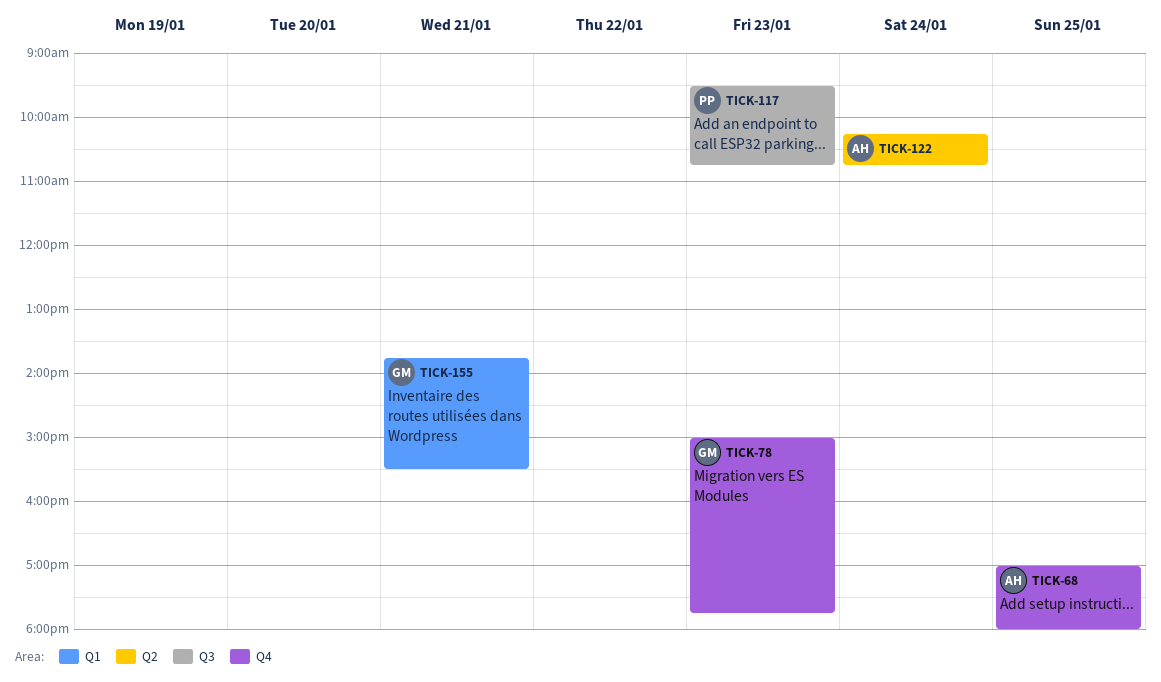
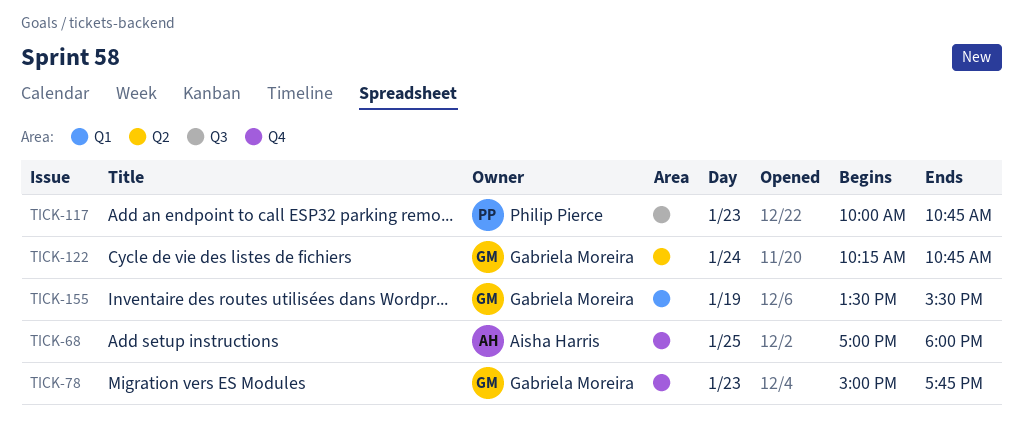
TICK-117, begins: 09:30 -> 10:00
TICK-122, owner: Aisha Harris -> Gabriela Moreira
TICK-155, day: Jan 21 -> Jan 19
TICK-155, begins: 13:45 -> 13:30

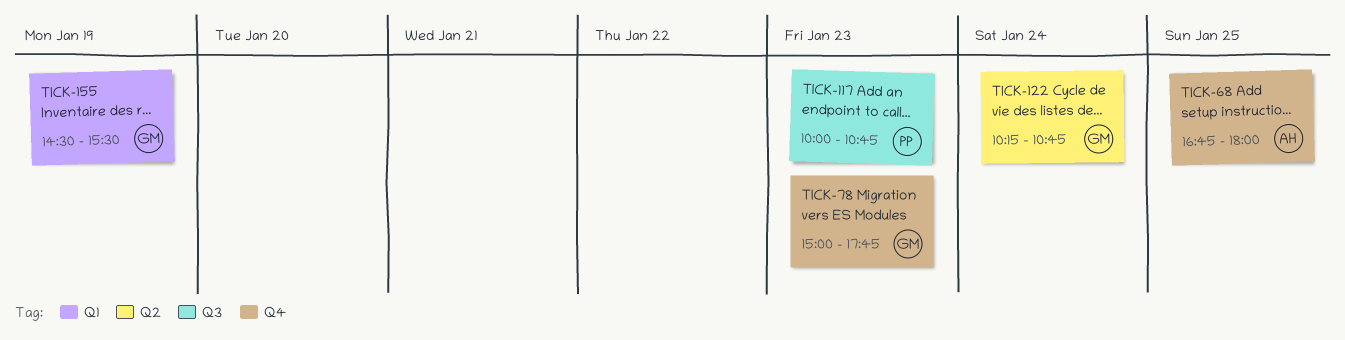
TICK-68, begins: 17:00 -> 16:45
TICK-155, begins: 13:30 -> 14:30

